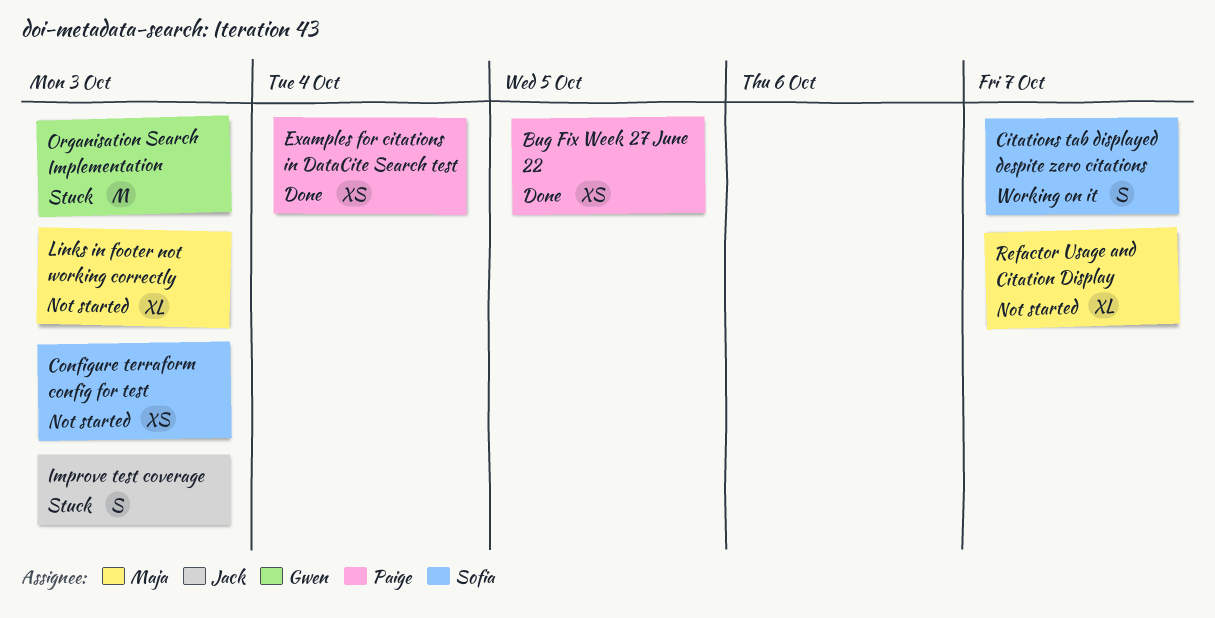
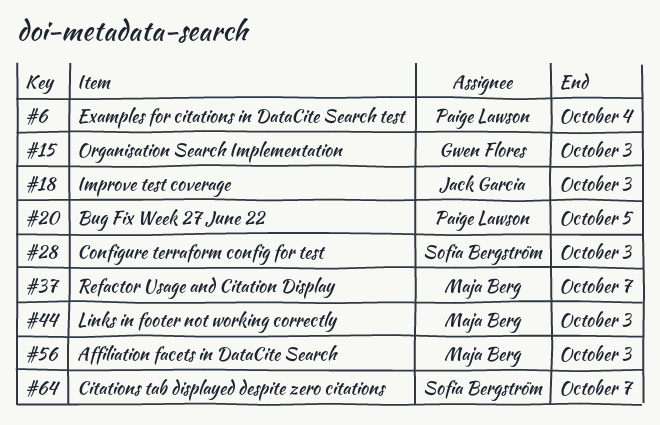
Affiliation facets in DataCite Search: none -> present

